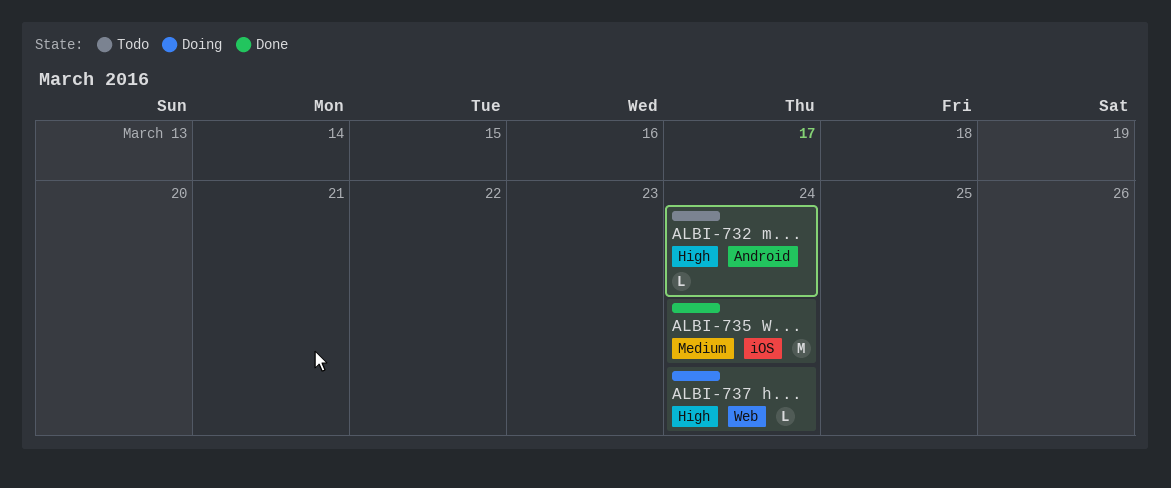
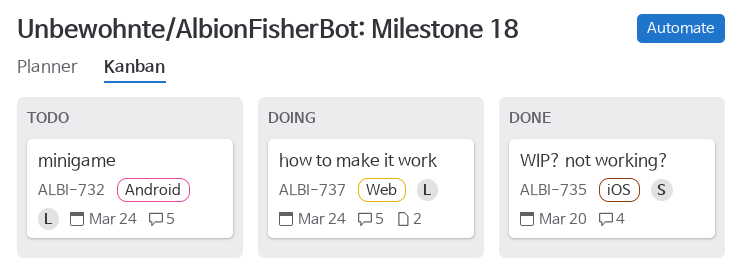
ALBI-735, estimate: M -> S
ALBI-735, due: Mar 24 -> Mar 20

